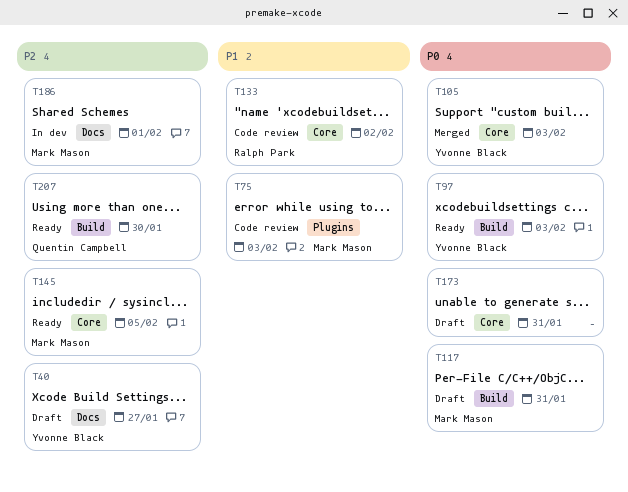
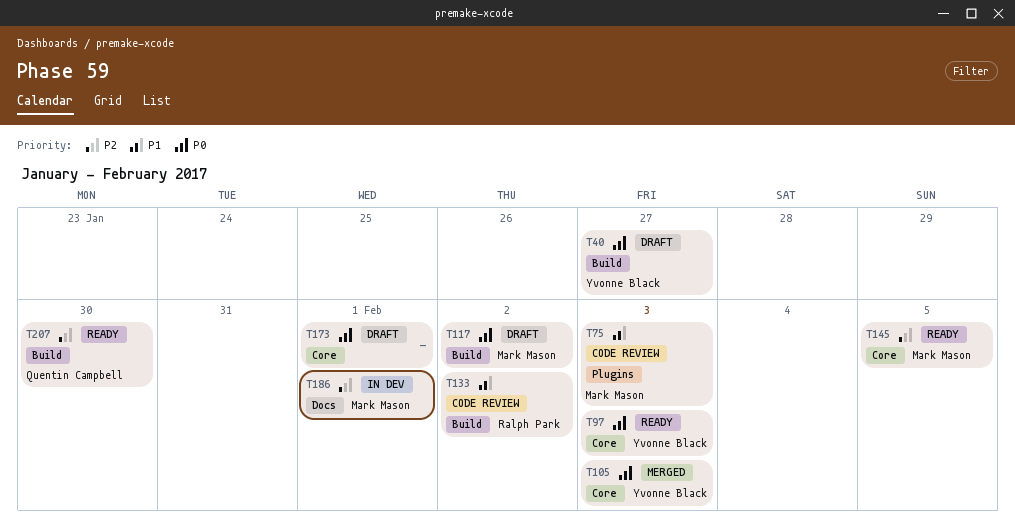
T40, priority: P2 -> P0
T40, label: Docs -> Build
T97, label: Build -> Core
T117, due: Jan 31 -> Feb 2
T133, label: Core -> Build
T173, due: Jan 31 -> Feb 1

